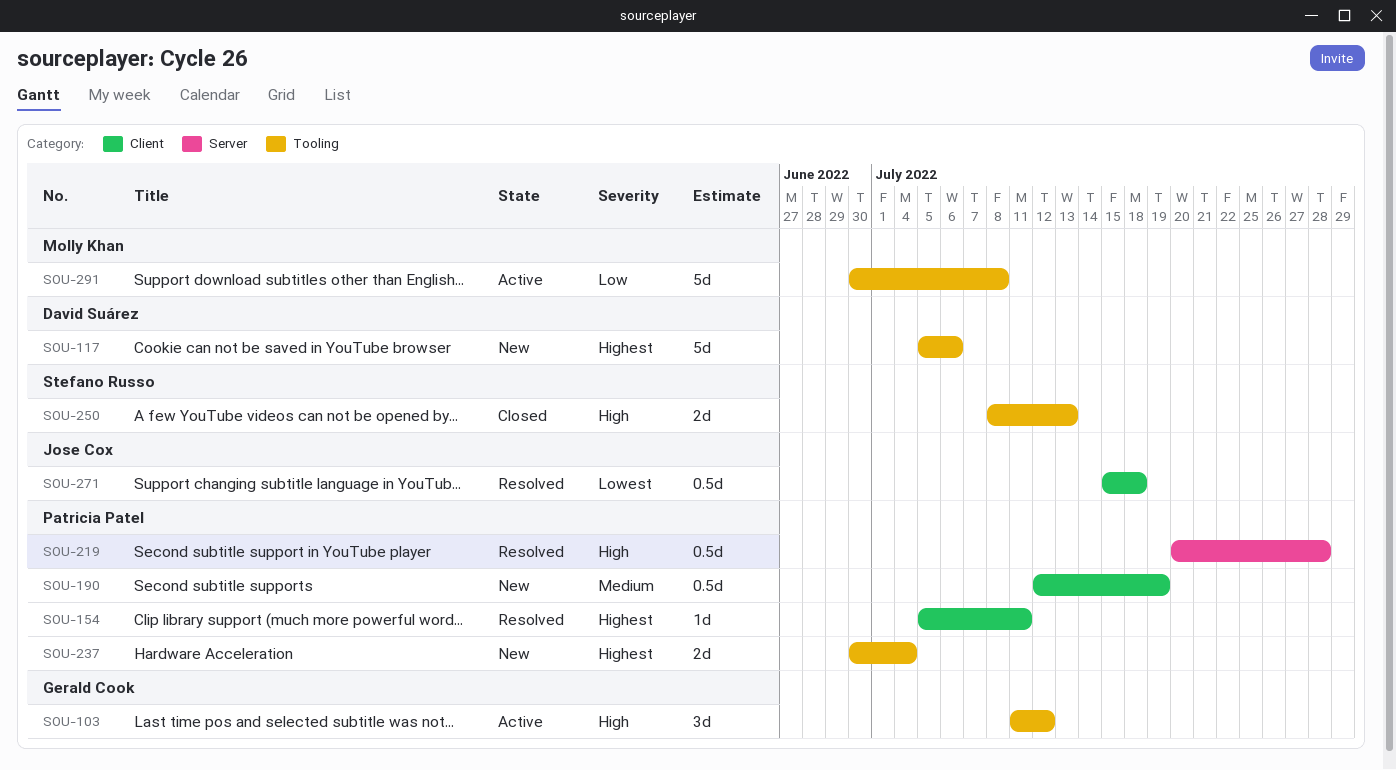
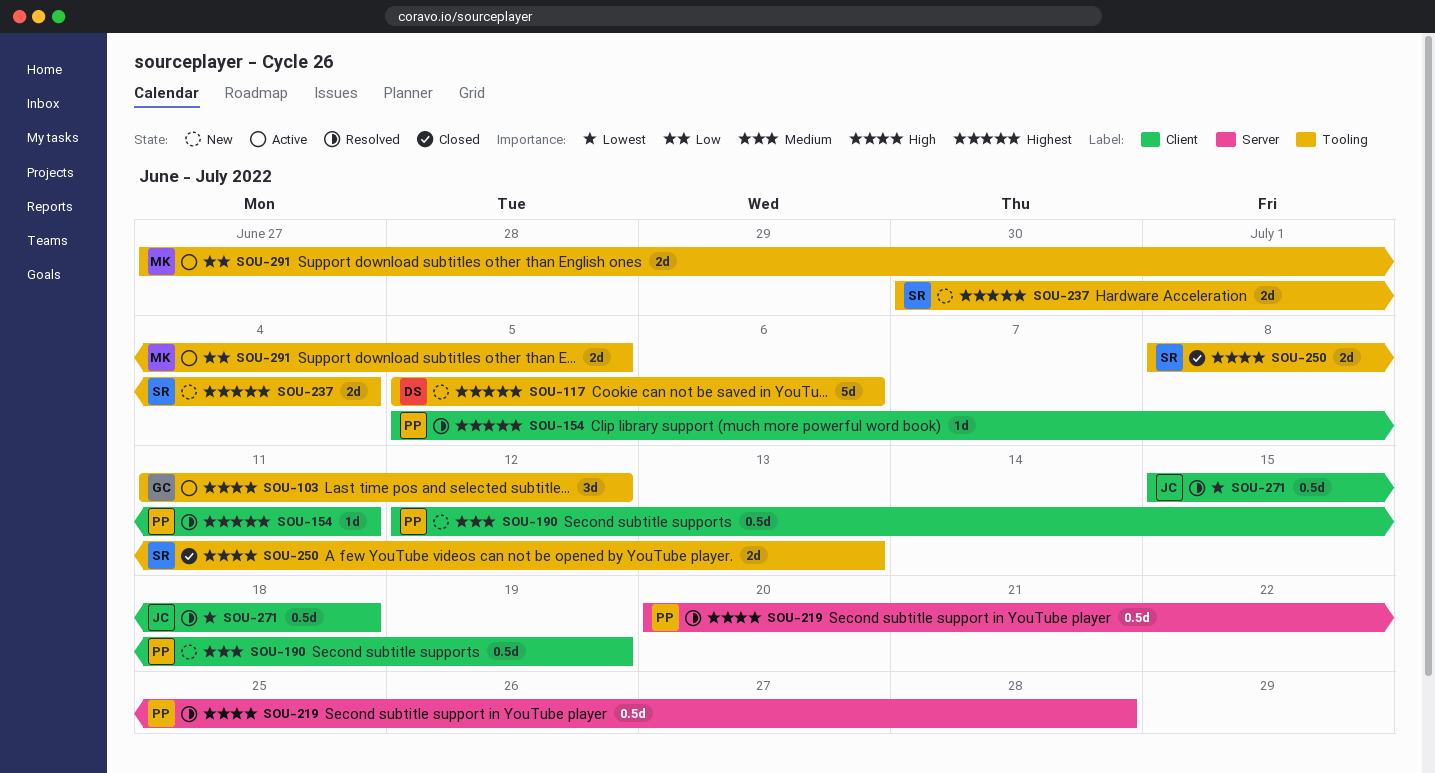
SOU-237, owner: Patricia Patel -> Stefano Russo
SOU-291, estimate: 5d -> 2d
SOU-291, start: Jun 30 -> Jun 27
SOU-291, due: Jul 8 -> Jul 5

